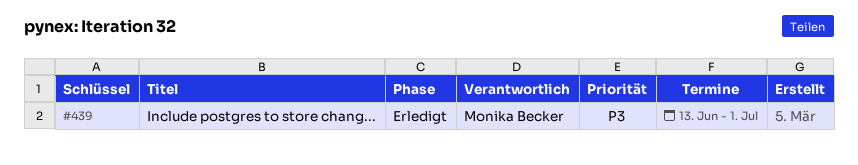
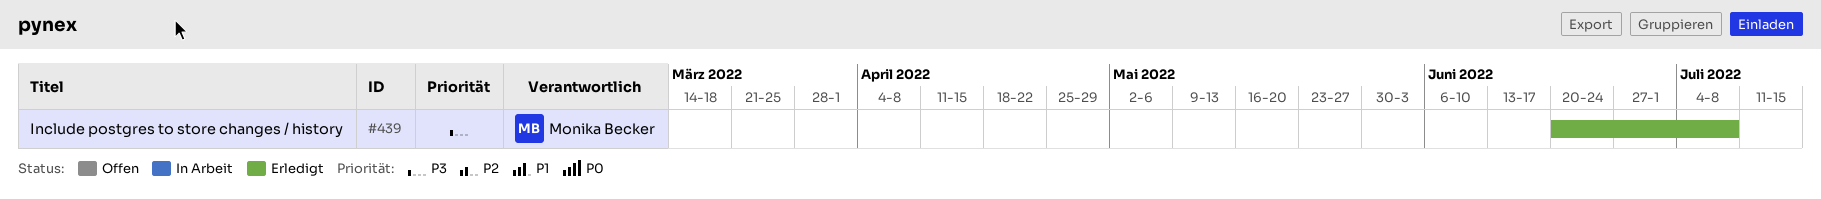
#439, start: Jun 13 -> Jun 20
#439, due: Jul 1 -> Jul 8

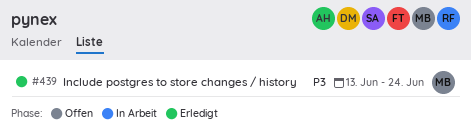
#439, start: Jun 20 -> Jun 13
#439, due: Jul 8 -> Jun 24

